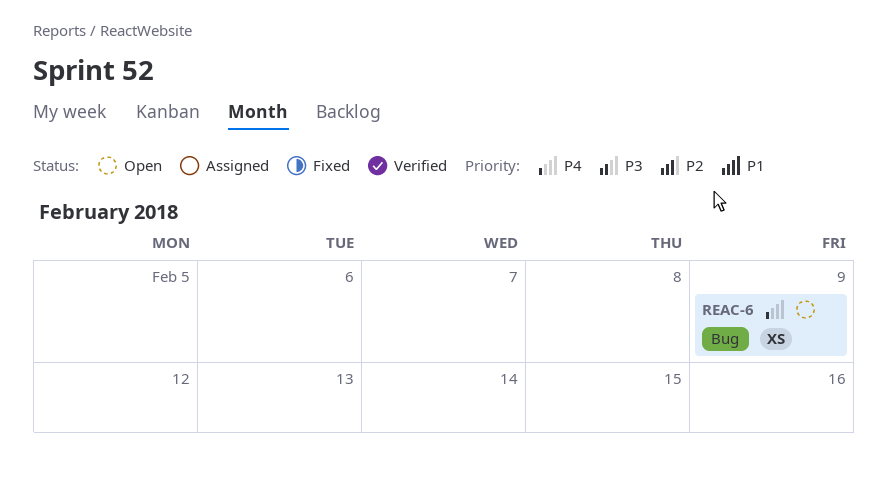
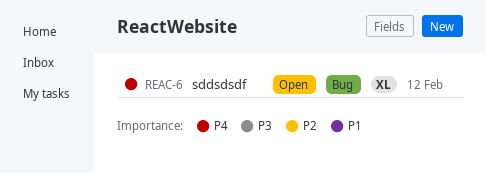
REAC-6, estimate: XS -> XL
REAC-6, due: Feb 9 -> Feb 12

